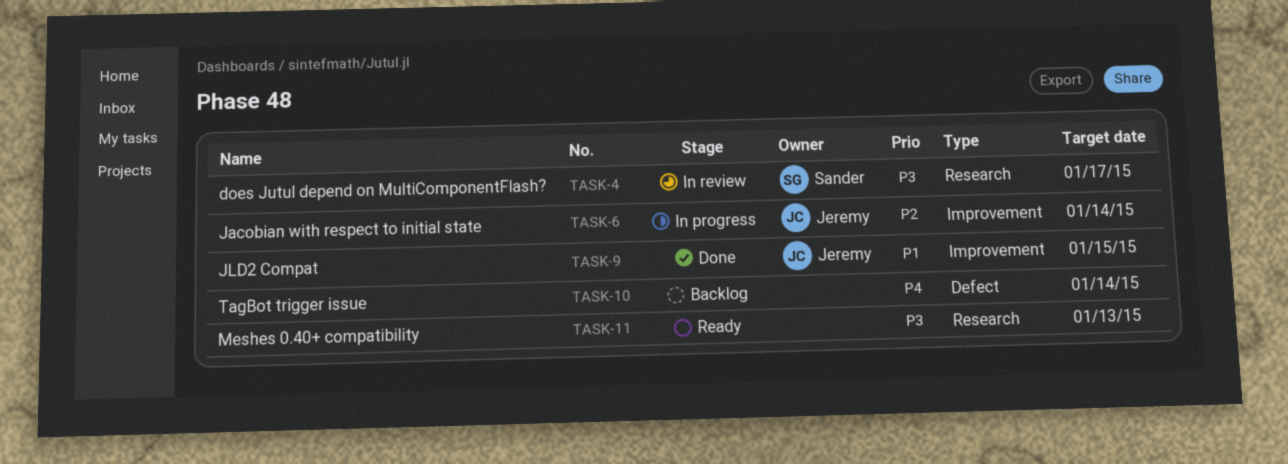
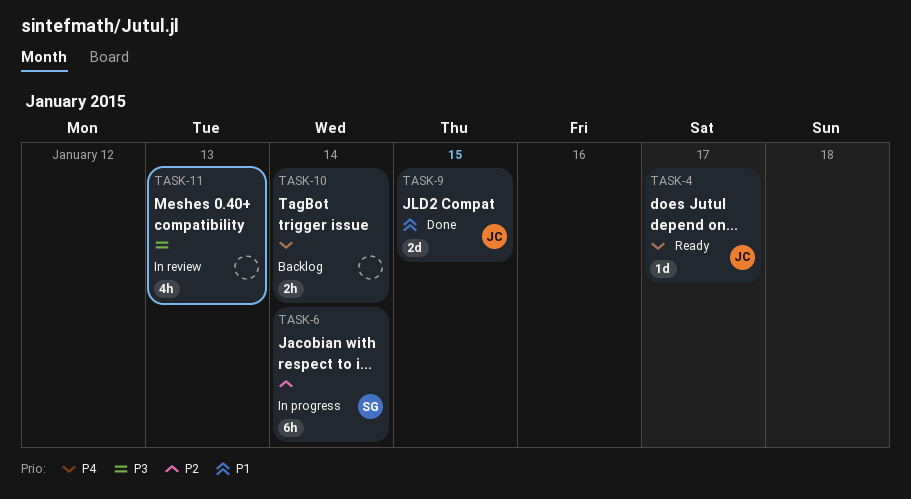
TASK-4, status: In review -> Ready
TASK-4, owner: Sander -> Jeremy
TASK-4, priority: P3 -> P4
TASK-6, owner: Jeremy -> Sander
TASK-11, status: Ready -> In review

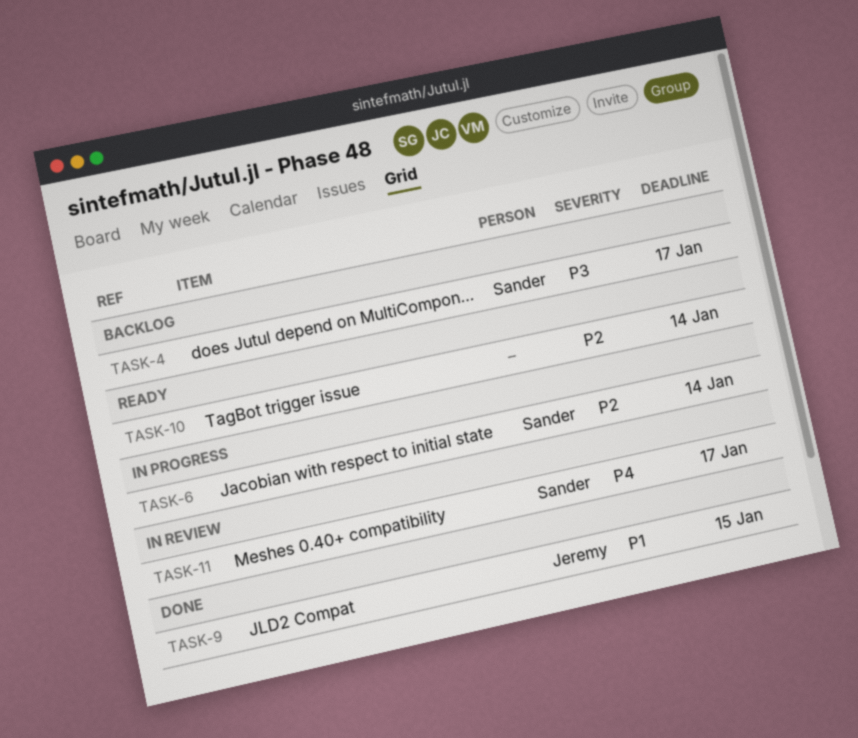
TASK-4, status: Ready -> Backlog
TASK-4, owner: Jeremy -> Sander
TASK-4, priority: P4 -> P3
TASK-10, status: Backlog -> Ready
TASK-10, priority: P4 -> P2
TASK-11, owner: none -> Sander
TASK-11, priority: P3 -> P4
TASK-11, due: Jan 13 -> Jan 17

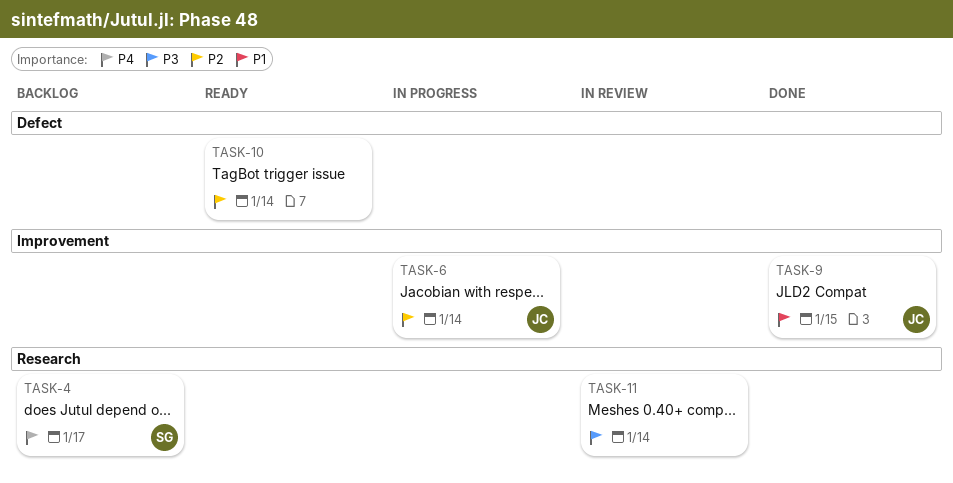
TASK-4, priority: P3 -> P4
TASK-6, owner: Sander -> Jeremy
TASK-11, owner: Sander -> none
TASK-11, priority: P4 -> P3
TASK-11, due: Jan 17 -> Jan 14

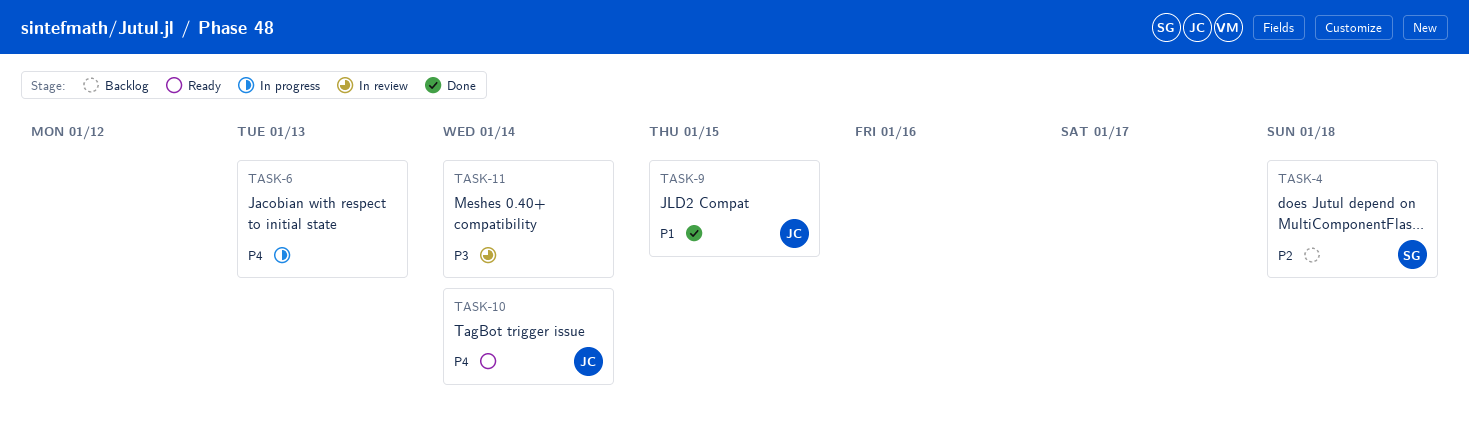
TASK-4, priority: P4 -> P2
TASK-4, due: Jan 17 -> Jan 18
TASK-6, owner: JC -> none
TASK-6, priority: P2 -> P4
TASK-6, due: Jan 14 -> Jan 13
TASK-10, owner: none -> JC
TASK-10, priority: P2 -> P4

